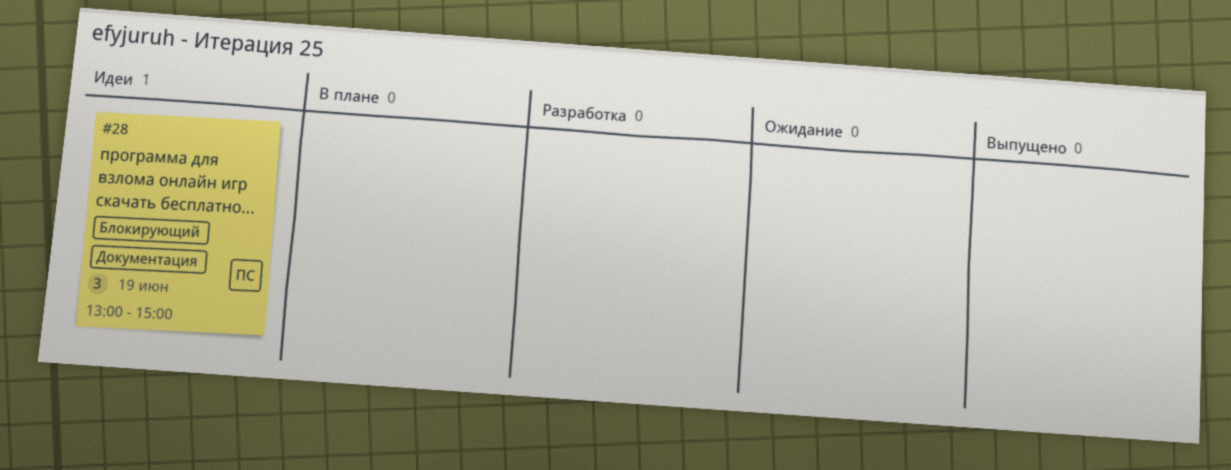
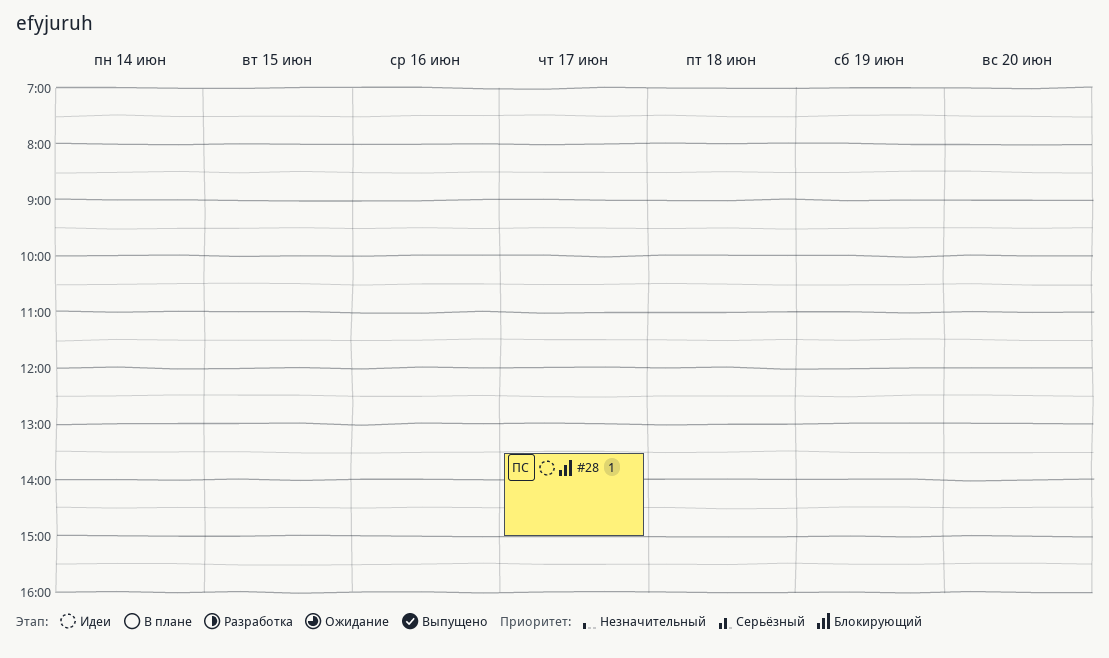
#28, estimate: 3 -> 1
#28, day: Jun 19 -> Jun 17
#28, begins: 13:00 -> 13:30

